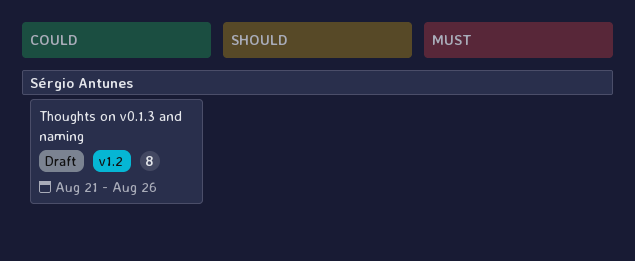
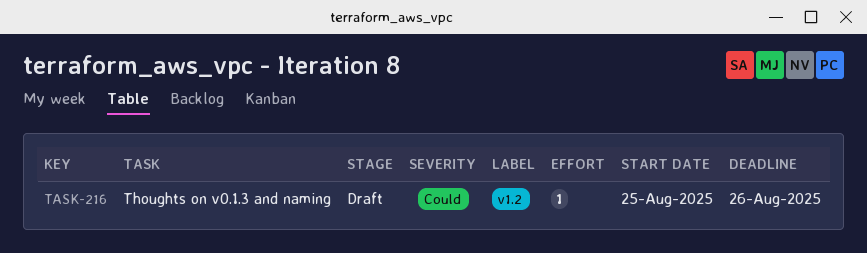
Thoughts on v0.1.3 and naming, estimate: 8 -> 1
Thoughts on v0.1.3 and naming, start: Aug 21 -> Aug 25

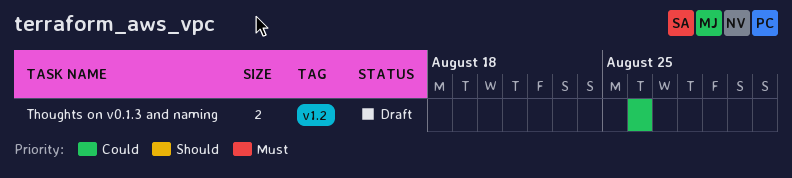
Thoughts on v0.1.3 and naming, estimate: 1 -> 2
Thoughts on v0.1.3 and naming, start: Aug 25 -> Aug 26

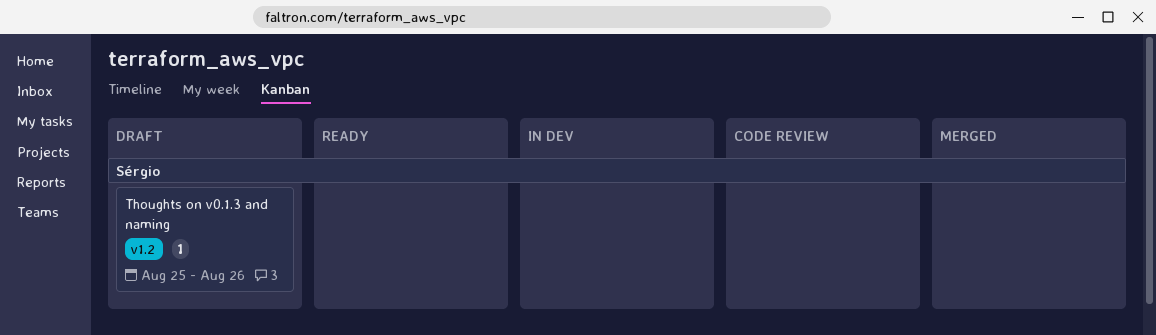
Thoughts on v0.1.3 and naming, estimate: 2 -> 1
Thoughts on v0.1.3 and naming, start: Aug 26 -> Aug 25

